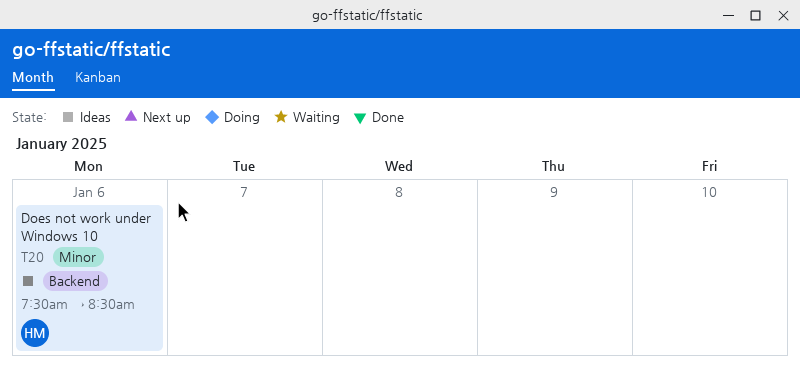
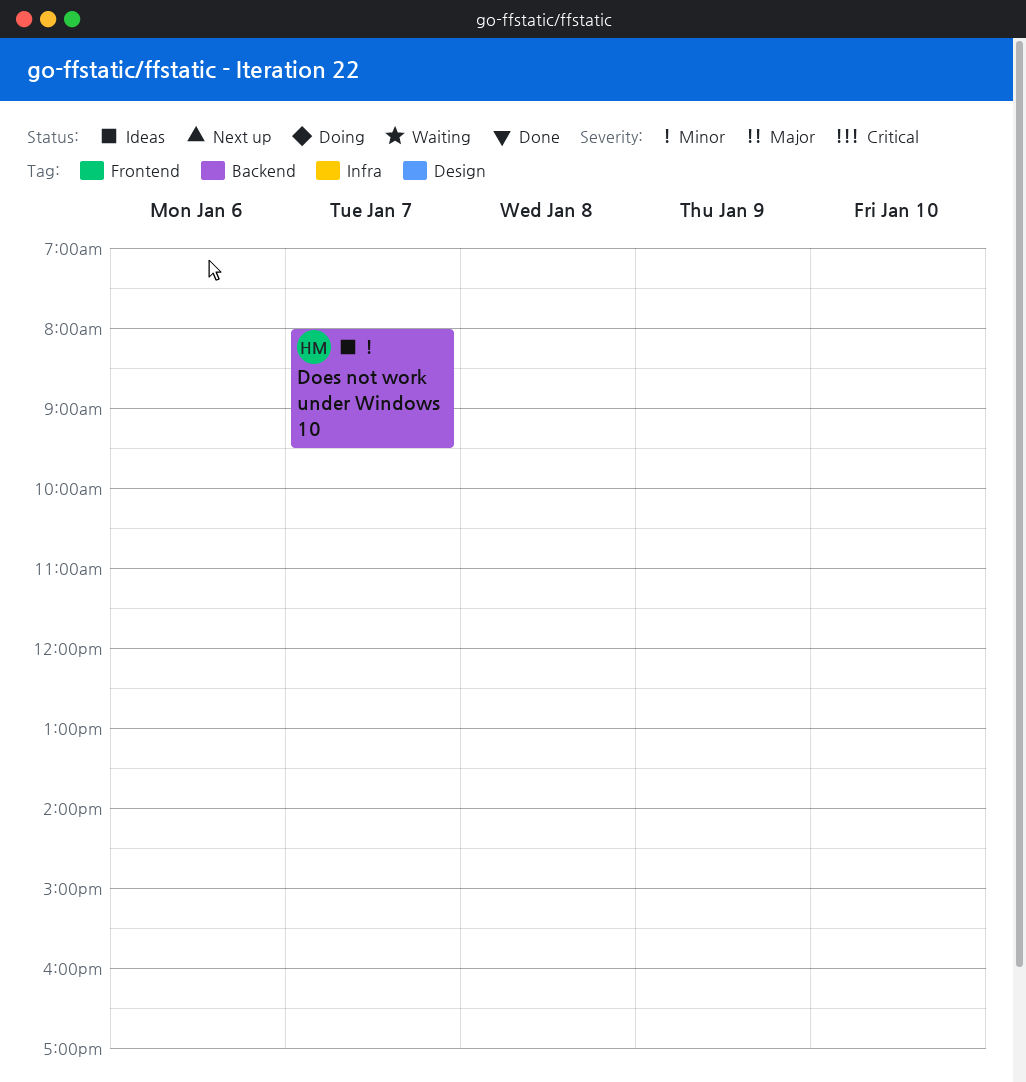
Does not work under Windows 10, day: Jan 6 -> Jan 7
Does not work under Windows 10, begins: 07:30 -> 08:00
Does not work under Windows 10, ends: 08:30 -> 09:30

